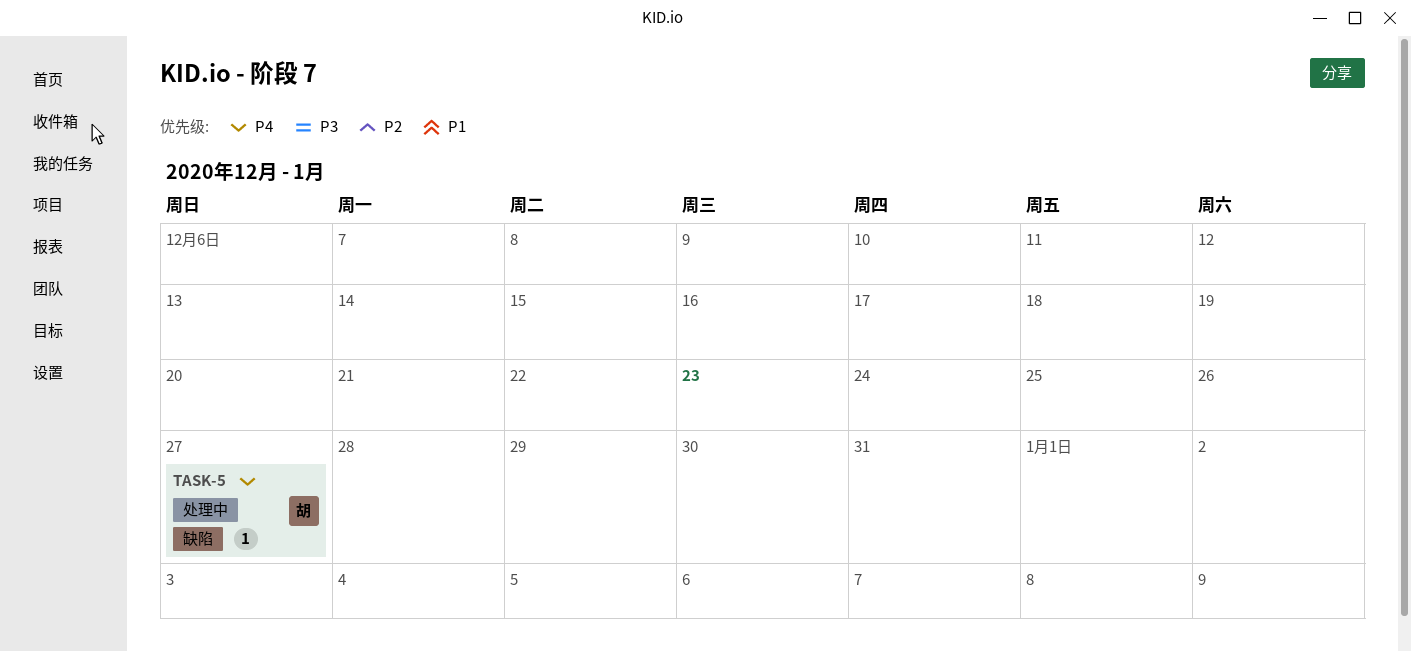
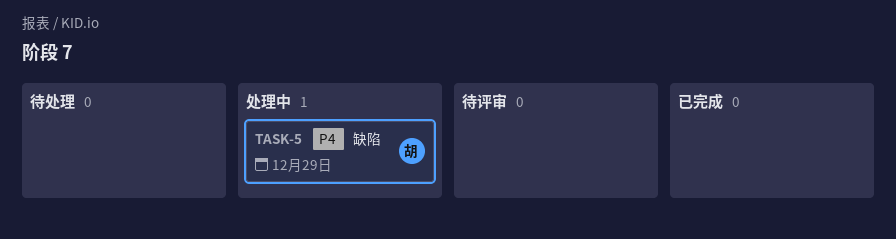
TASK-5, due: Dec 27 -> Dec 29

